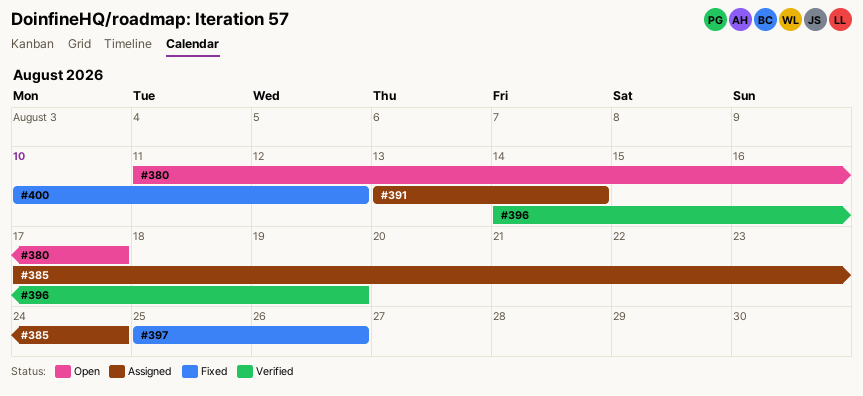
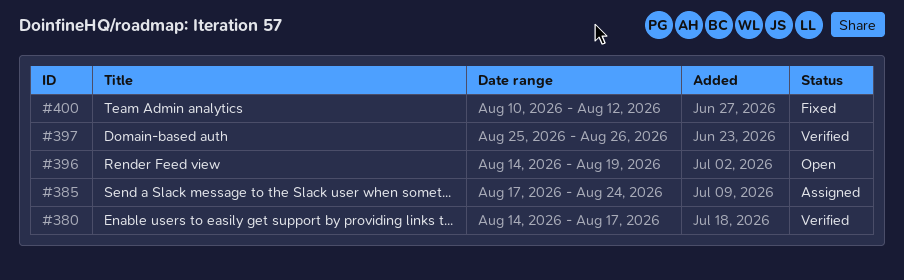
#380, status: Open -> Verified
#380, start: Aug 11 -> Aug 14
#391: present -> none
#396, status: Verified -> Open
#397, status: Fixed -> Verified

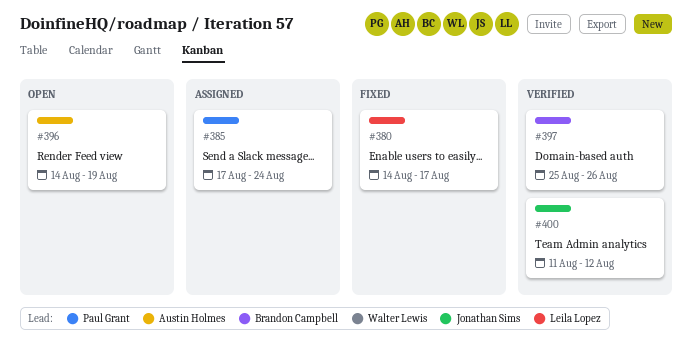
#380, status: Verified -> Fixed
#400, status: Fixed -> Verified
#400, start: Aug 10 -> Aug 11

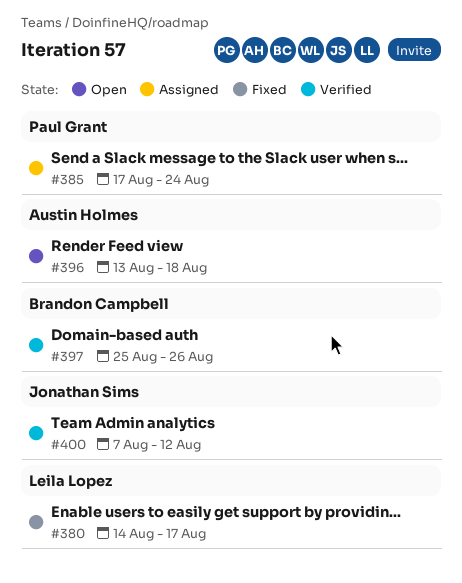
#396, start: Aug 14 -> Aug 13
#396, due: Aug 19 -> Aug 18
#400, start: Aug 11 -> Aug 7

